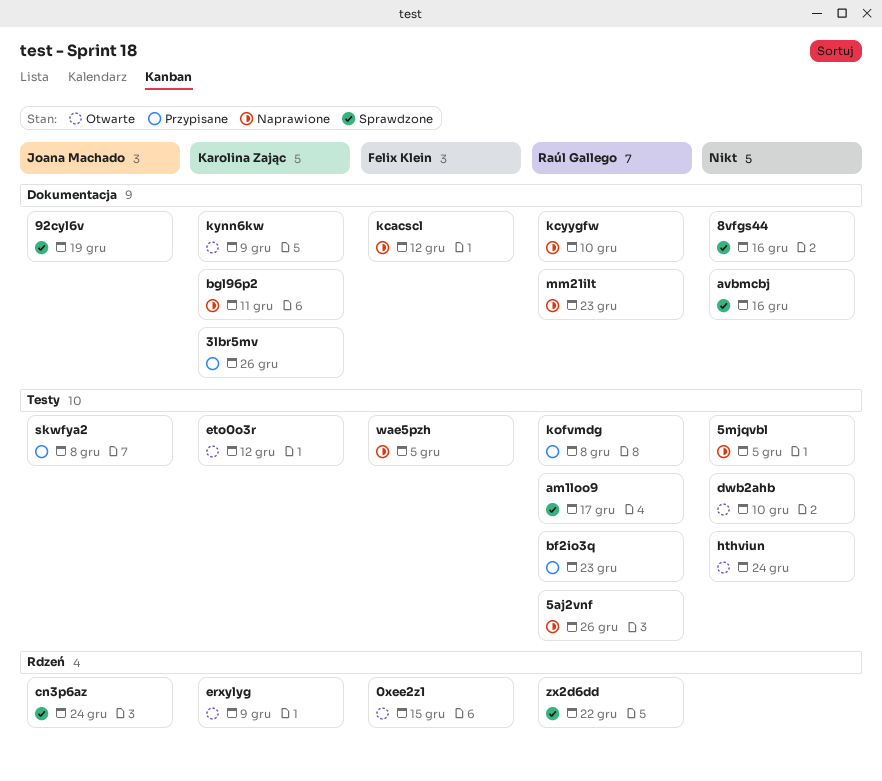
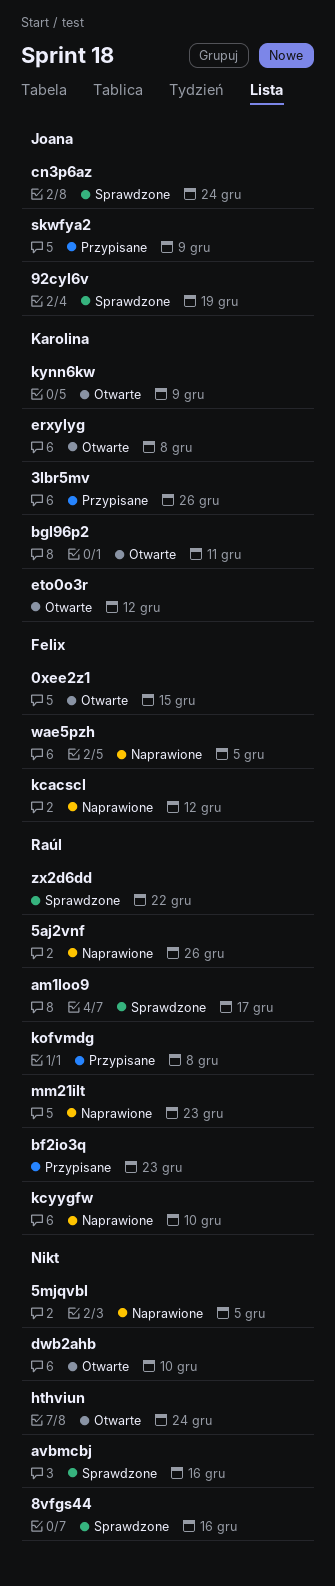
bgl96p2, status: Naprawione -> Otwarte
erxylyg, due: Dec 9 -> Dec 8
skwfya2, due: Dec 8 -> Dec 9

